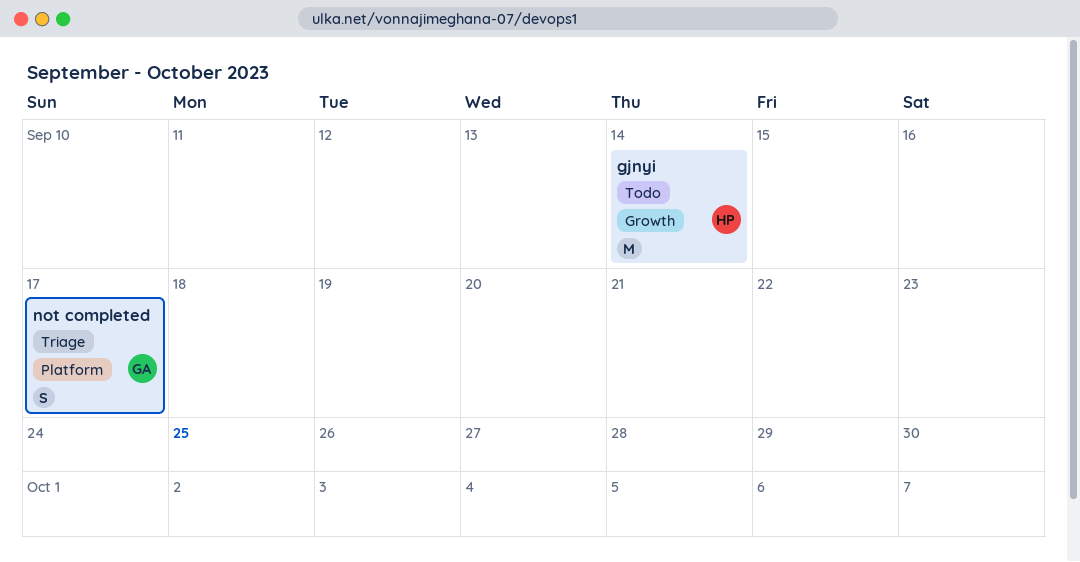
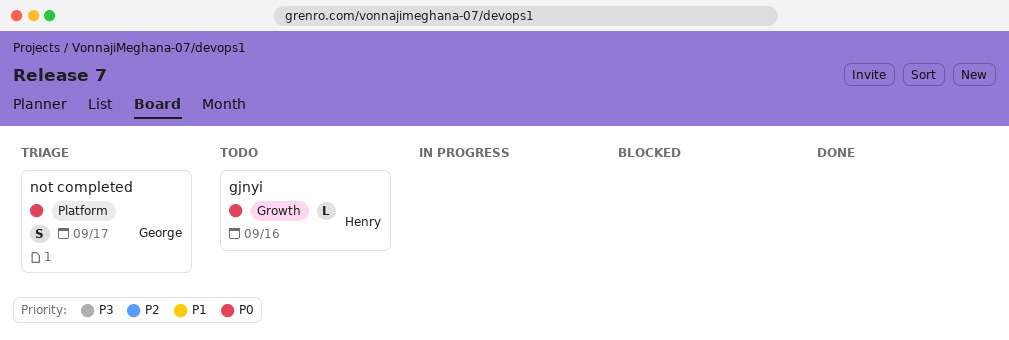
gjnyi, estimate: M -> L
gjnyi, due: Sep 14 -> Sep 16

